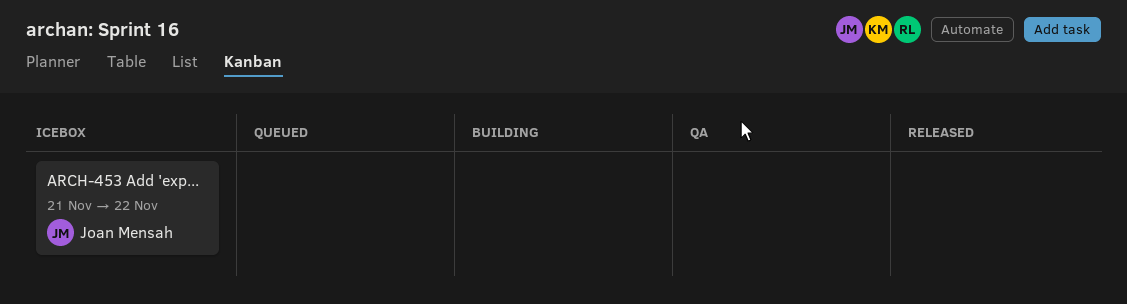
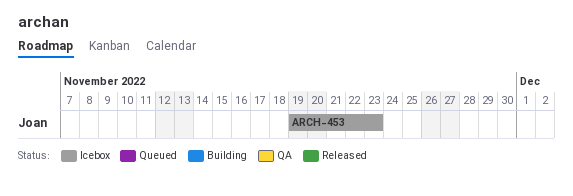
ARCH-453, start: Nov 21 -> Nov 19
ARCH-453, due: Nov 22 -> Nov 23

